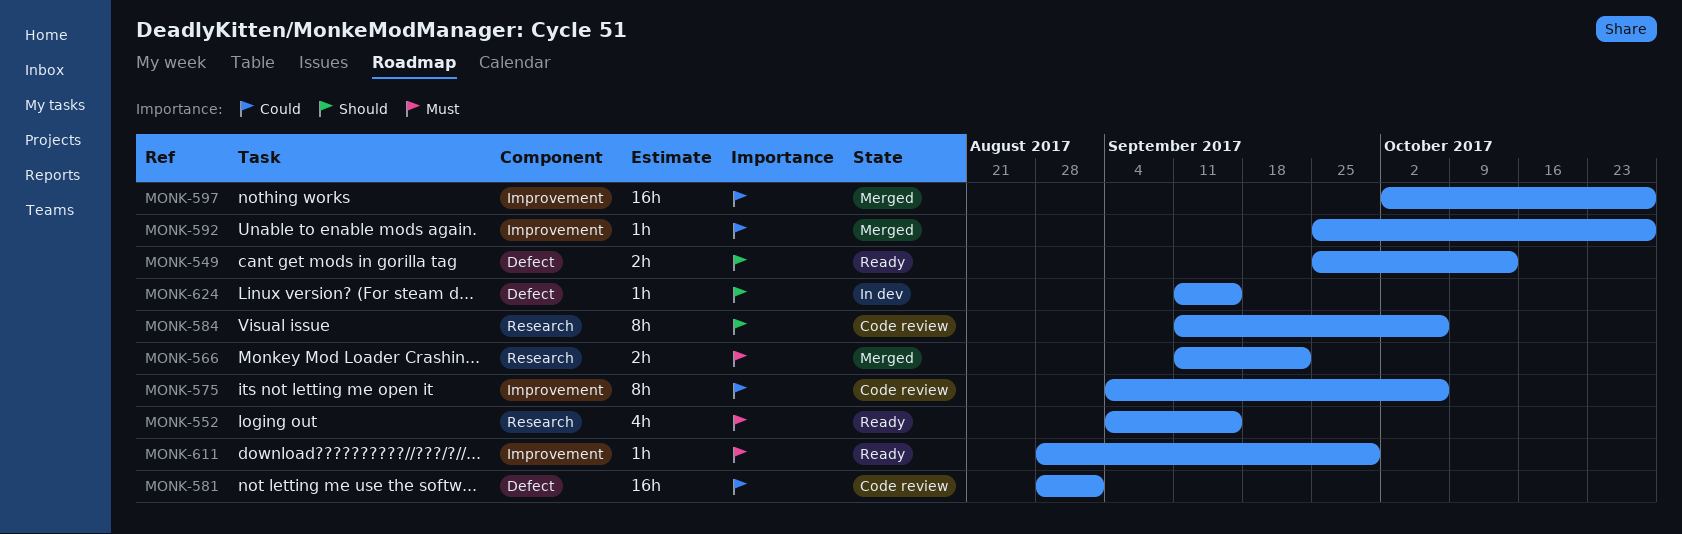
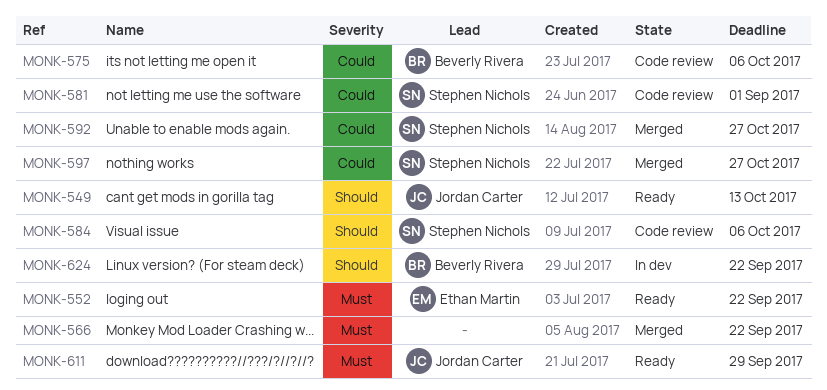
MONK-552, due: Sep 15 -> Sep 22
MONK-624, due: Sep 15 -> Sep 22

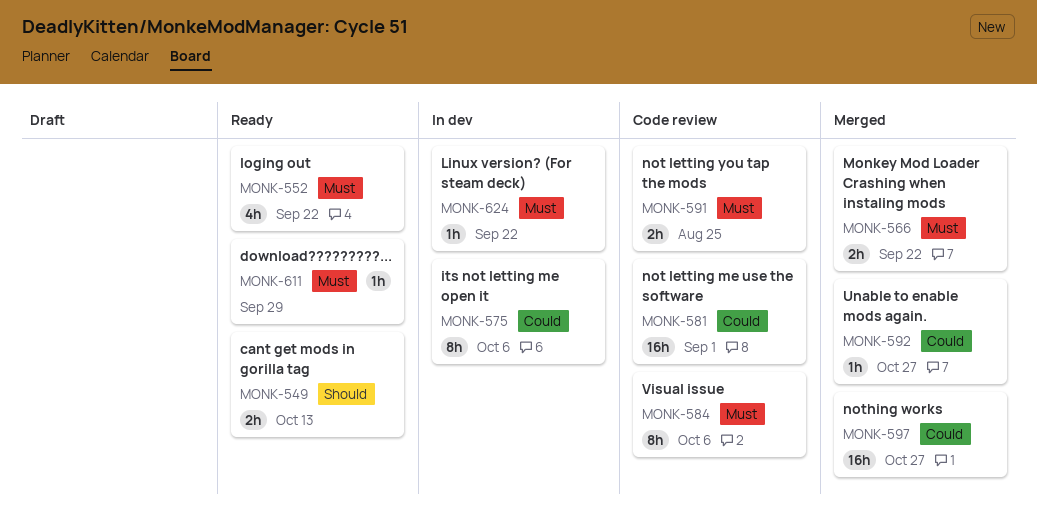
MONK-575, status: Code review -> In dev
MONK-584, priority: Should -> Must
MONK-591: none -> present
MONK-624, priority: Should -> Must

